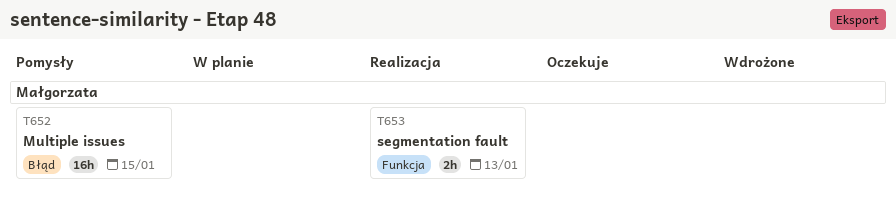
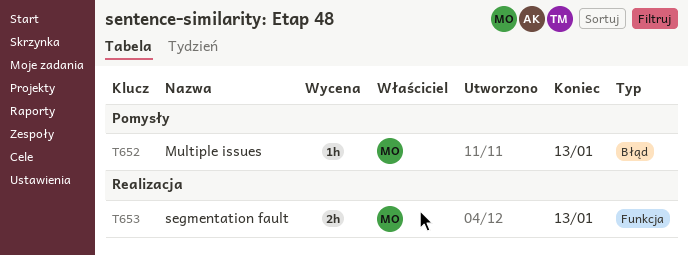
T652, estimate: 16h -> 1h
T652, due: Jan 15 -> Jan 13

